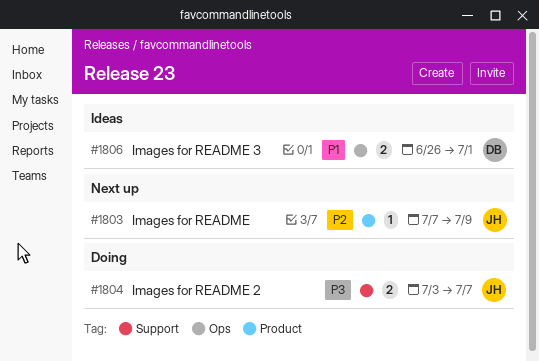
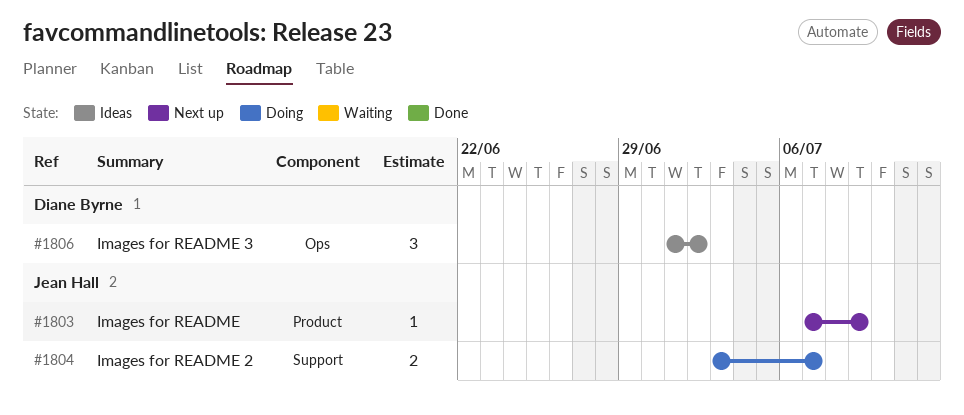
#1806, estimate: 2 -> 3
#1806, start: Jun 26 -> Jul 1
#1806, due: Jul 1 -> Jul 2

